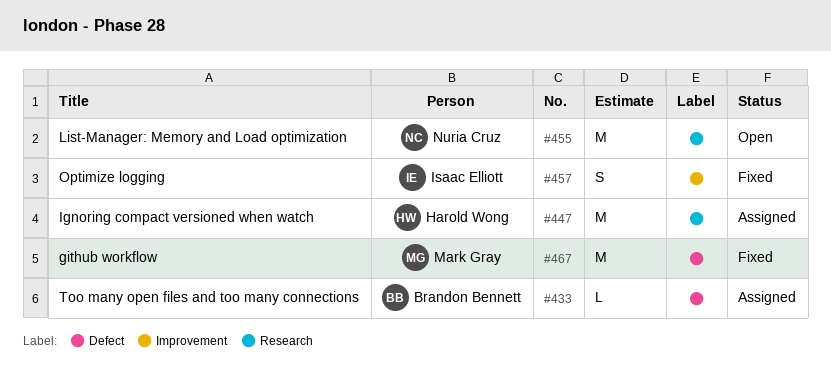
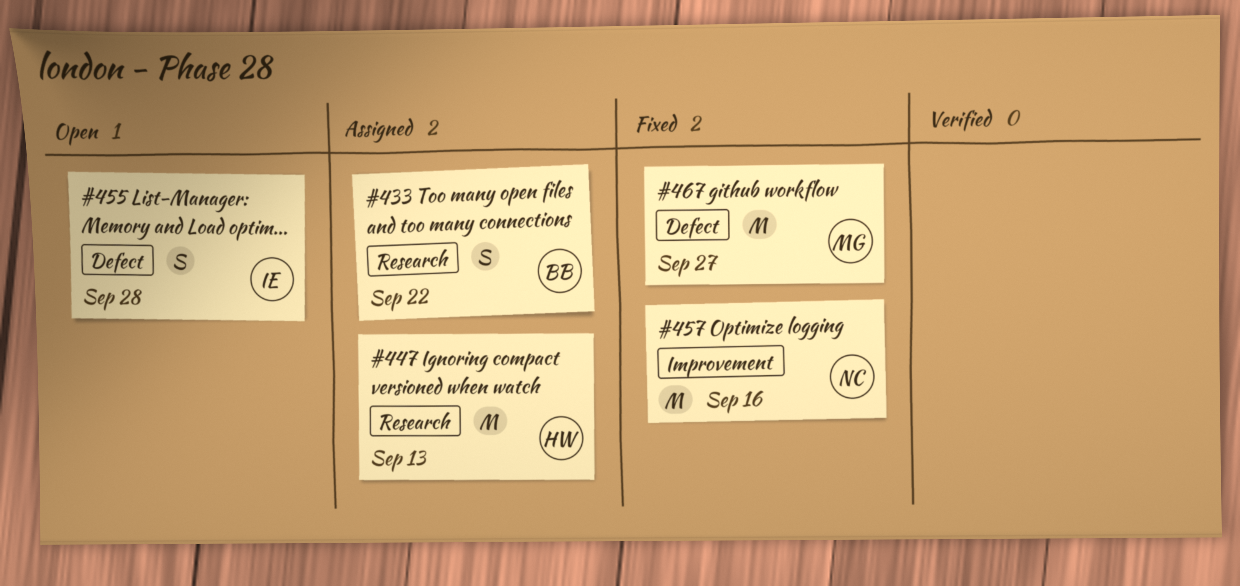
#433, label: Defect -> Research
#433, estimate: L -> S
#455, owner: Nuria Cruz -> Isaac Elliott
#455, label: Research -> Defect
#455, estimate: M -> S
#457, owner: Isaac Elliott -> Nuria Cruz
#457, estimate: S -> M

